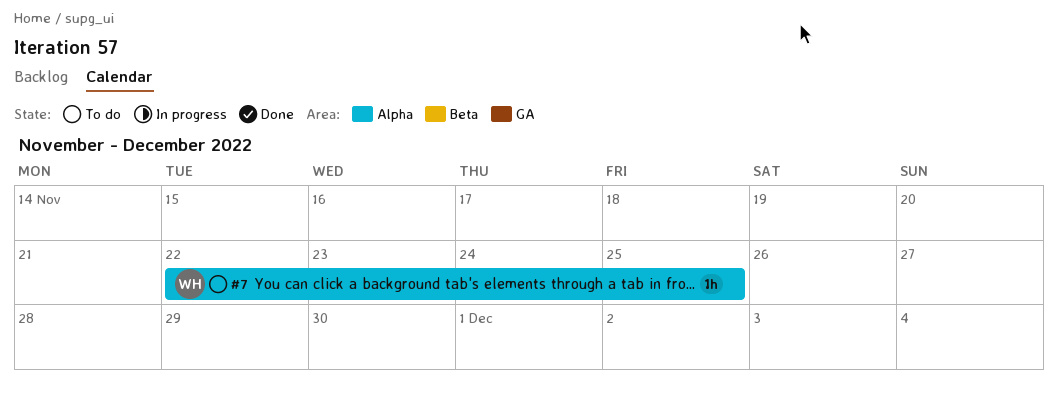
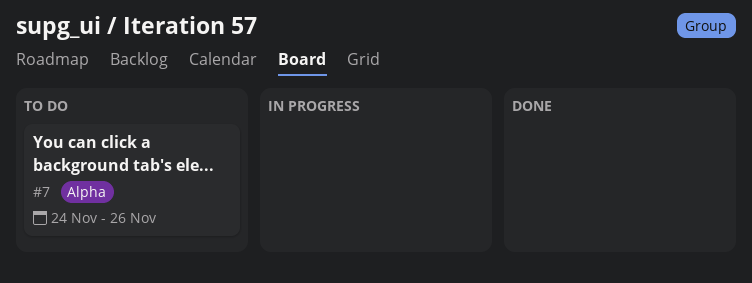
#7, start: Nov 22 -> Nov 24
#7, due: Nov 25 -> Nov 26

